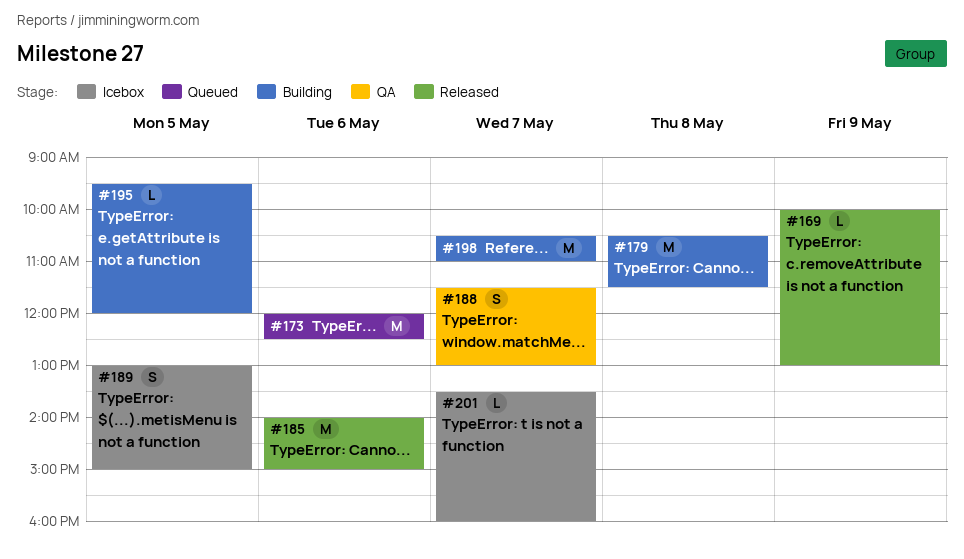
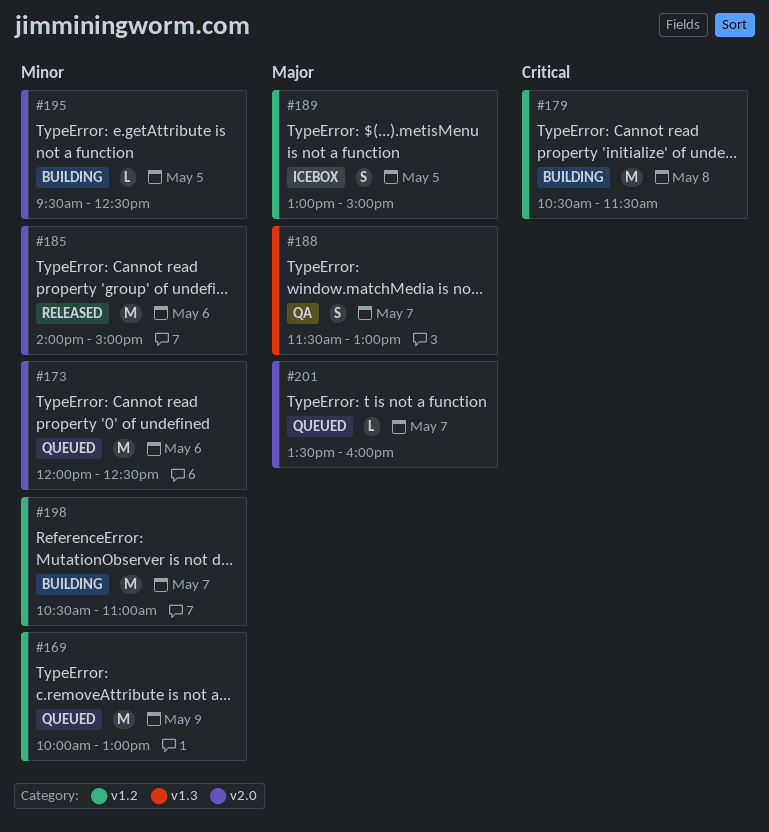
#169, status: Released -> Queued
#169, estimate: L -> M
#195, ends: 12:00 -> 12:30
#201, status: Icebox -> Queued

